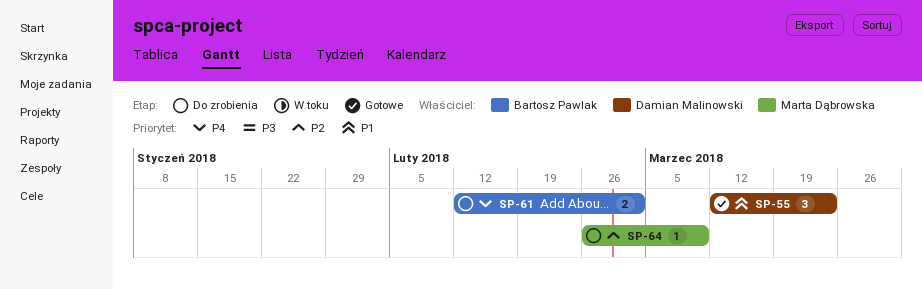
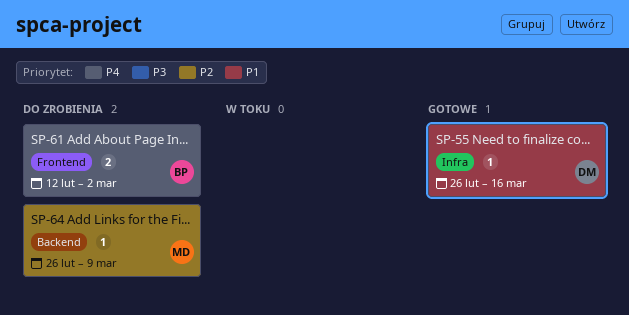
SP-55, estimate: 3 -> 1
SP-55, start: Mar 12 -> Feb 26
SP-55, due: Mar 23 -> Mar 16

